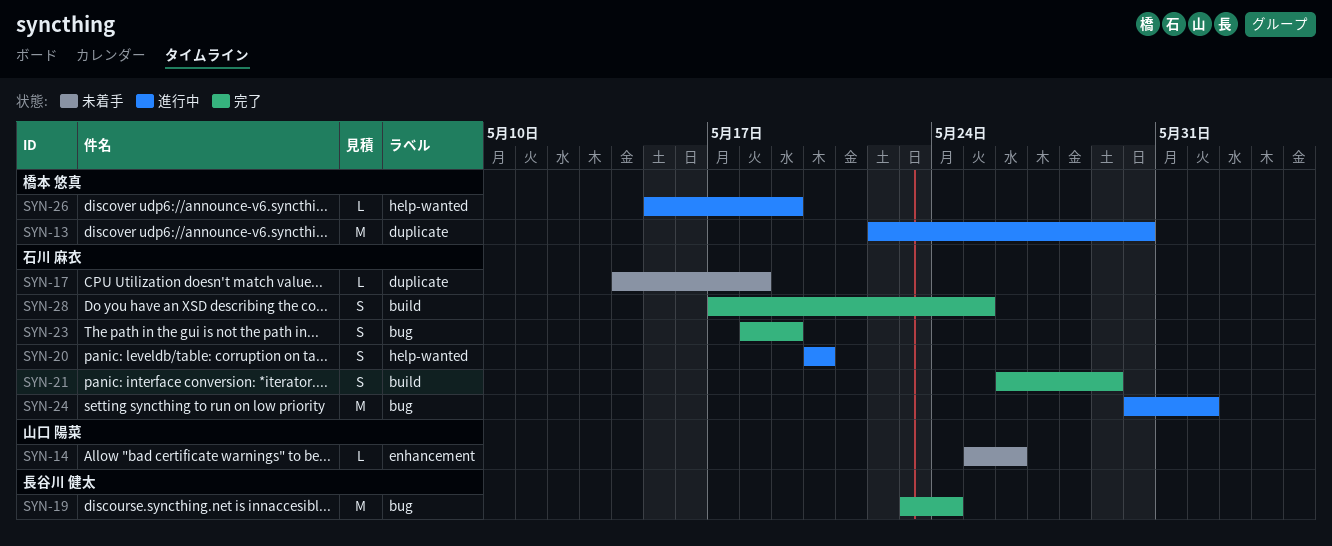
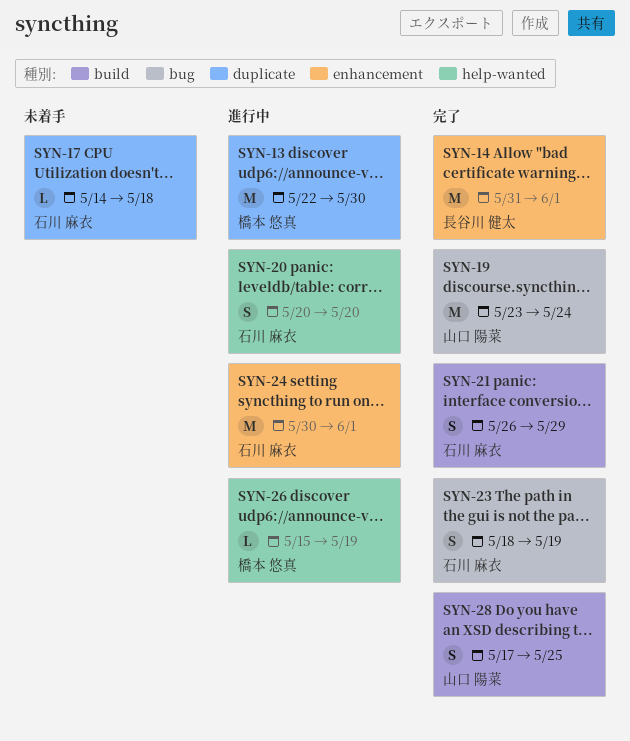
SYN-14, status: 未着手 -> 完了
SYN-14, owner: 山口 陽菜 -> 長谷川 健太
SYN-14, estimate: L -> M
SYN-14, start: May 25 -> May 31
SYN-14, due: May 26 -> Jun 1
SYN-19, owner: 長谷川 健太 -> 山口 陽菜
SYN-24, label: bug -> enhancement
SYN-28, owner: 石川 麻衣 -> 山口 陽菜

